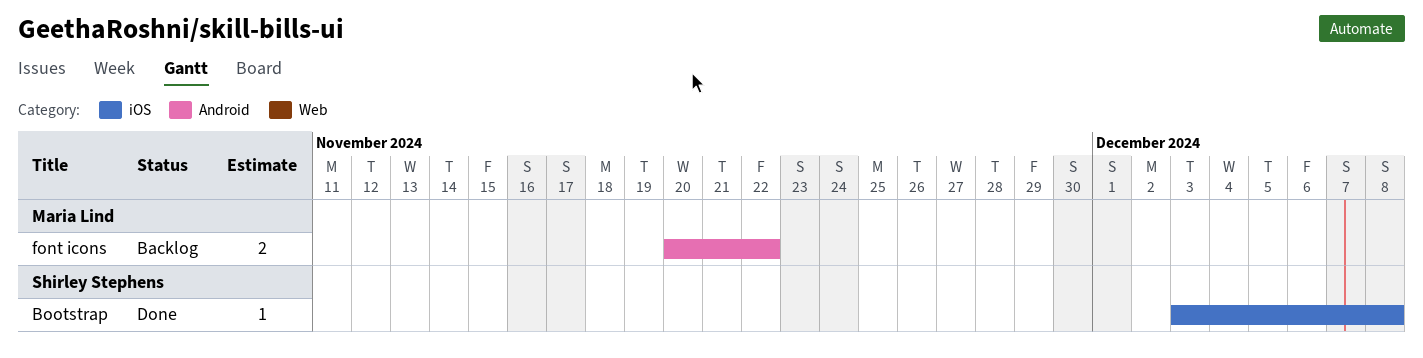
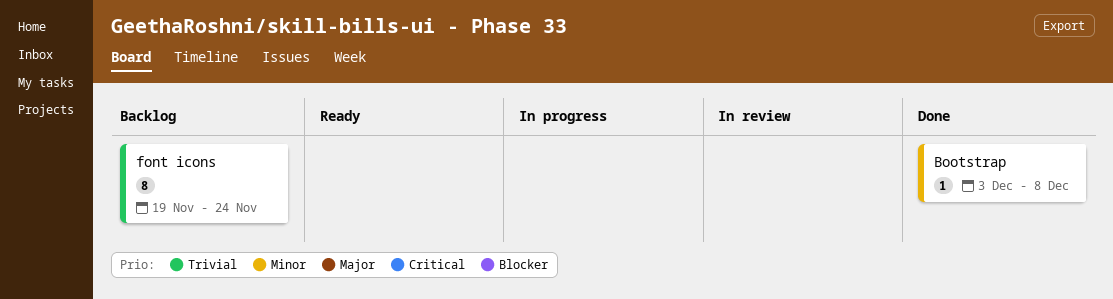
font icons, estimate: 2 -> 8
font icons, start: Nov 20 -> Nov 19
font icons, due: Nov 22 -> Nov 24

